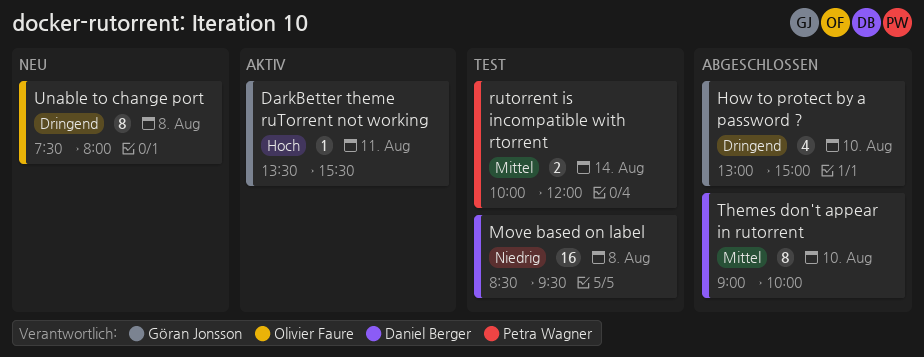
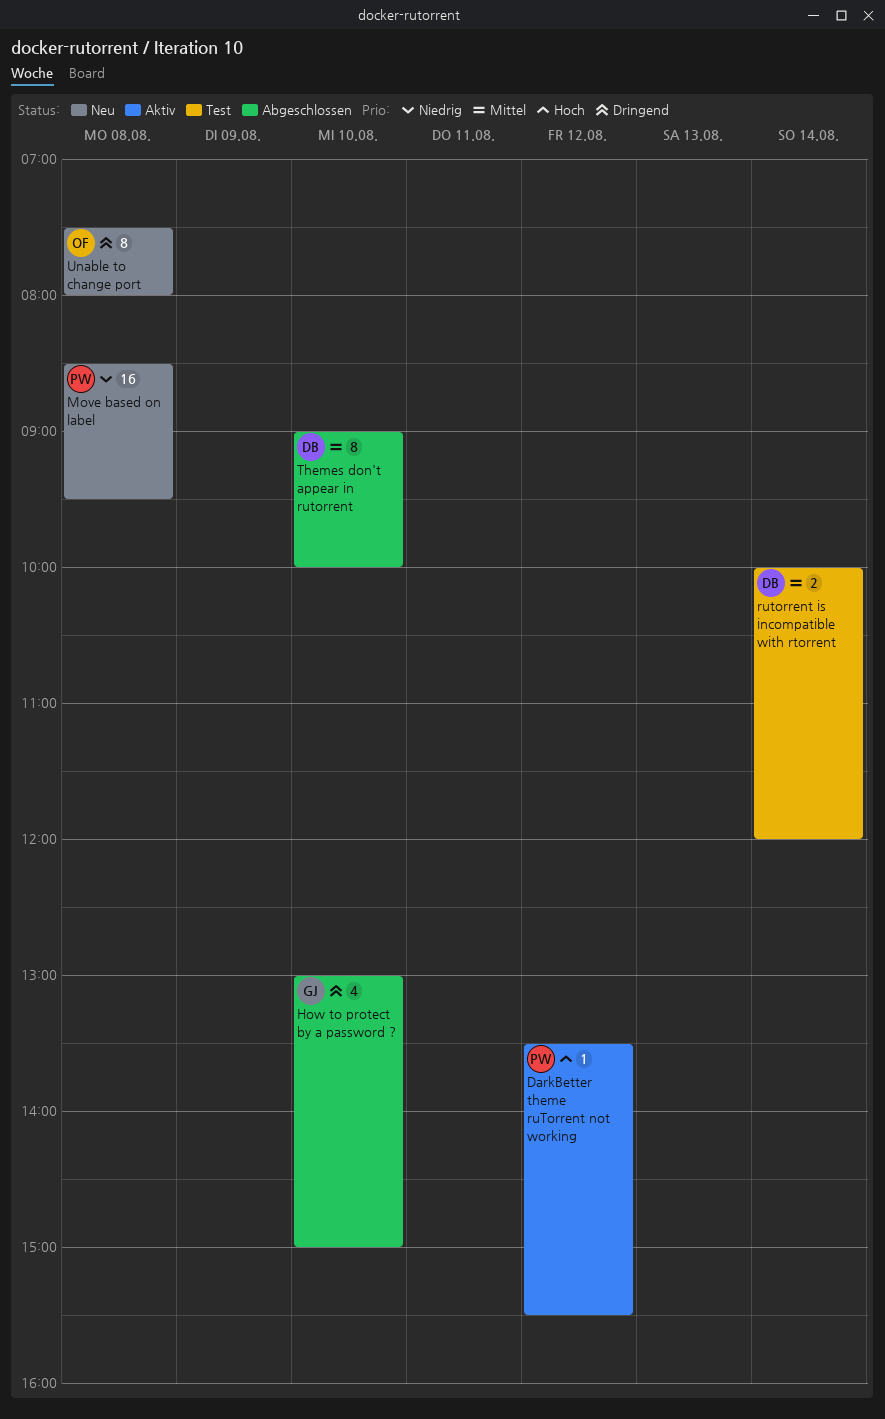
DarkBetter theme ruTorrent not working, owner: Göran Jonsson -> Petra Wagner
DarkBetter theme ruTorrent not working, day: Aug 11 -> Aug 12
Move based on label, status: Test -> Neu
Move based on label, owner: Daniel Berger -> Petra Wagner
rutorrent is incompatible with rtorrent, owner: Petra Wagner -> Daniel Berger

